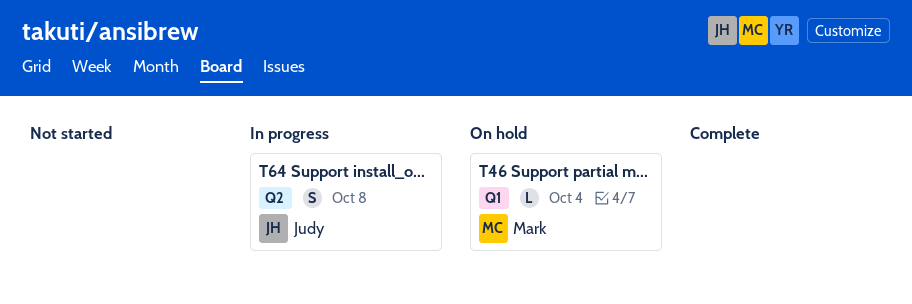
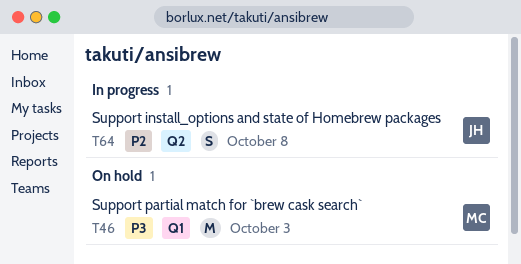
T46, estimate: L -> M
T46, due: Oct 4 -> Oct 3

